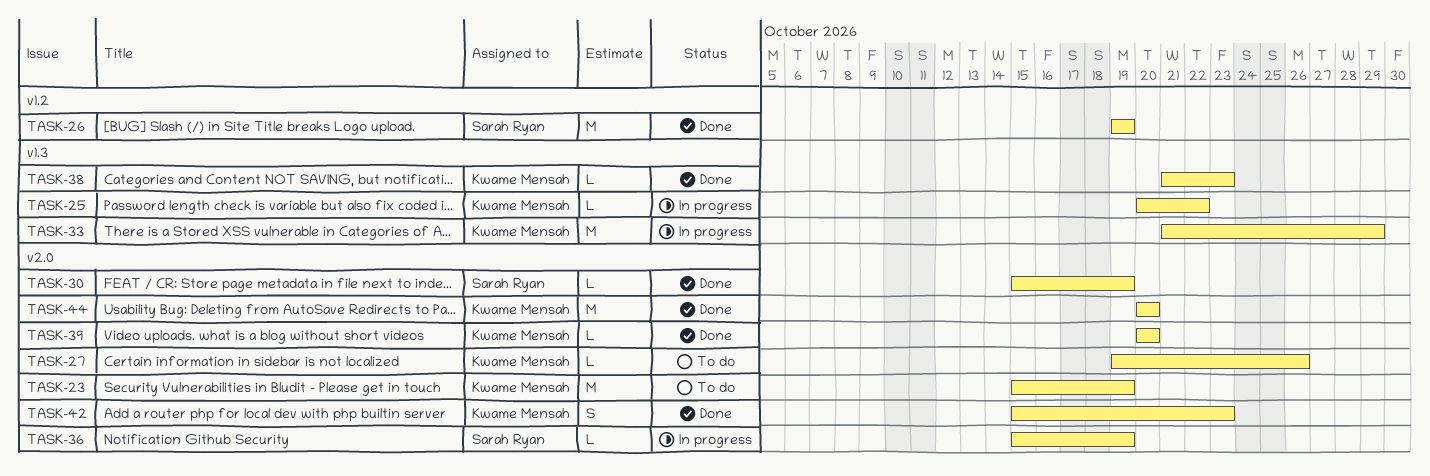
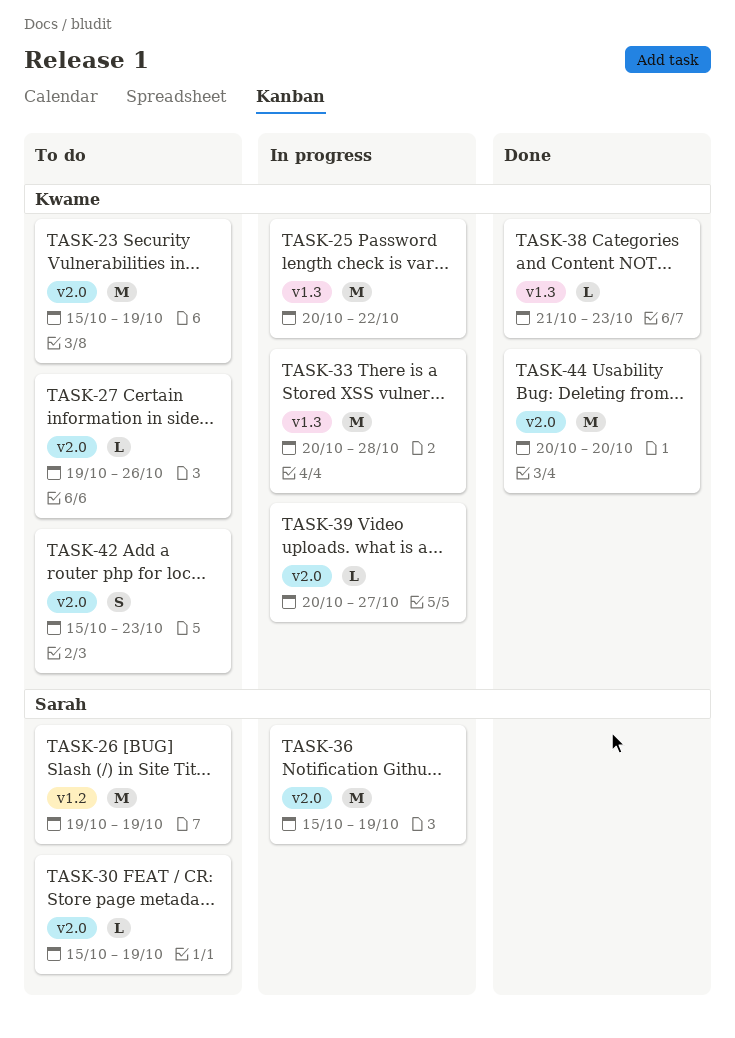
TASK-25, estimate: L -> M
TASK-26, status: Done -> To do
TASK-30, status: Done -> To do
TASK-33, start: Oct 21 -> Oct 20
TASK-33, due: Oct 29 -> Oct 28
TASK-36, estimate: L -> M
TASK-39, status: Done -> In progress
TASK-39, due: Oct 20 -> Oct 27
TASK-42, status: Done -> To do

